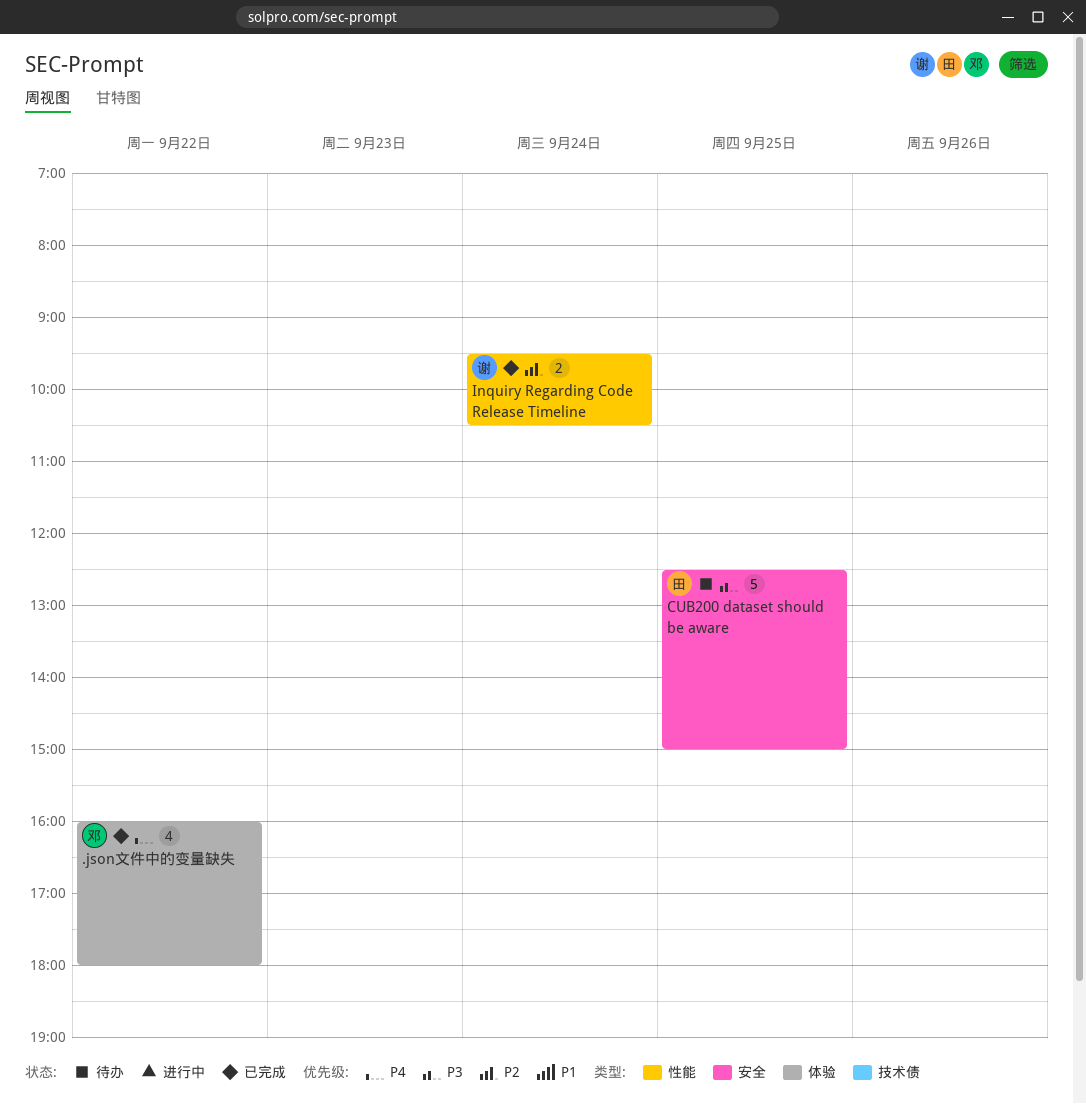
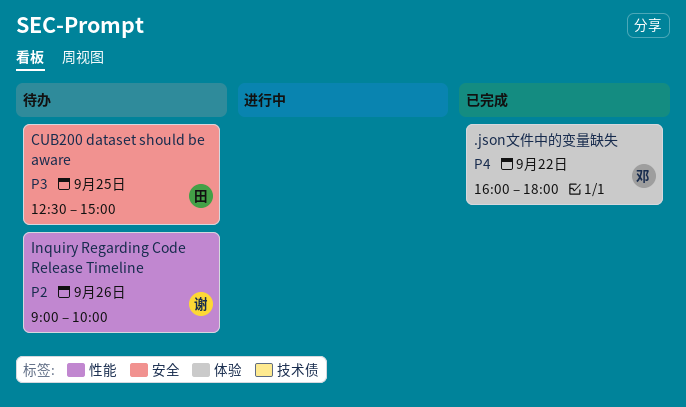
Inquiry Regarding Code Release Timeline, status: 已完成 -> 待办
Inquiry Regarding Code Release Timeline, day: Sep 24 -> Sep 26
Inquiry Regarding Code Release Timeline, begins: 09:30 -> 09:00
Inquiry Regarding Code Release Timeline, ends: 10:30 -> 10:00

